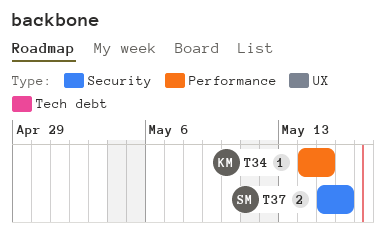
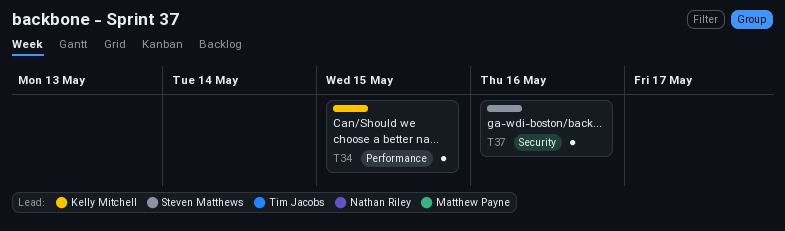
T37, estimate: 2 -> 1

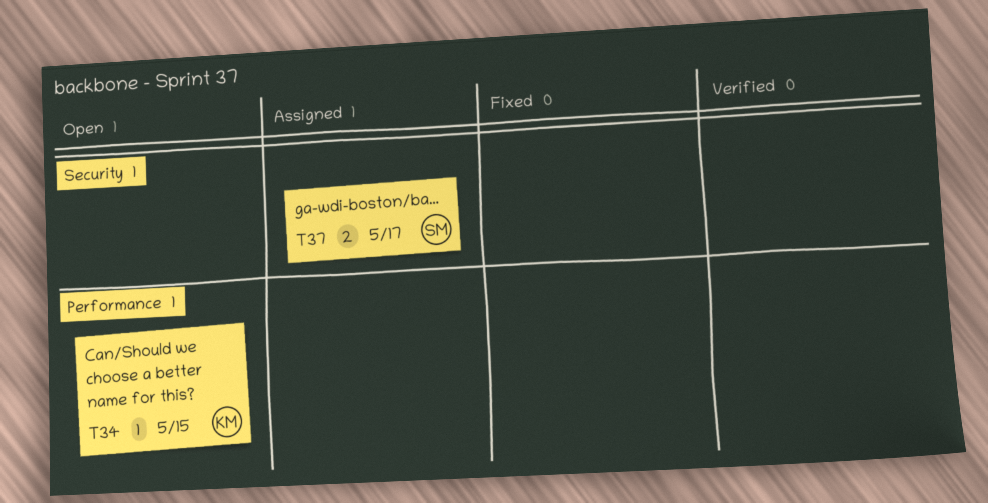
T37, estimate: 1 -> 2
T37, due: May 16 -> May 17

